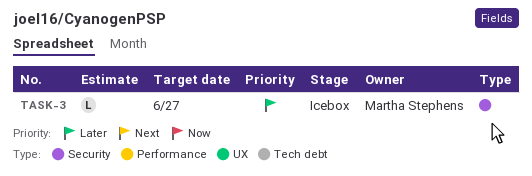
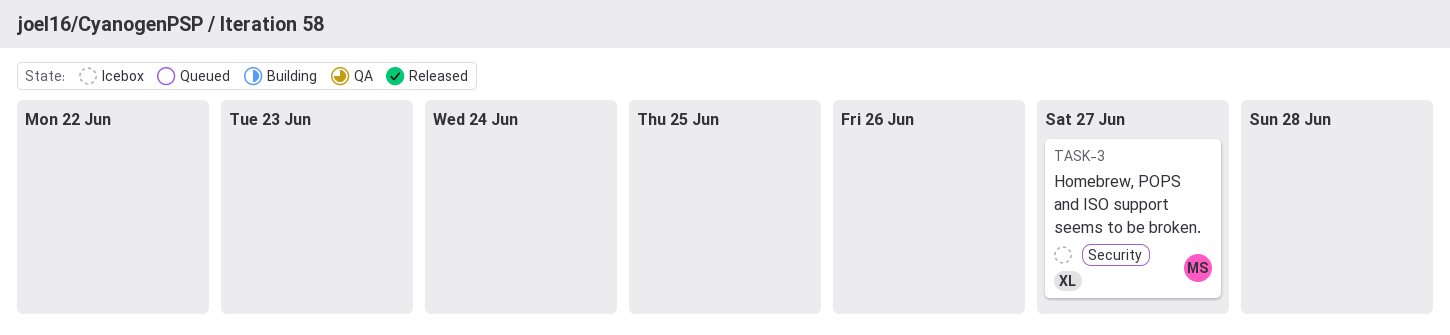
TASK-3, estimate: L -> XL

